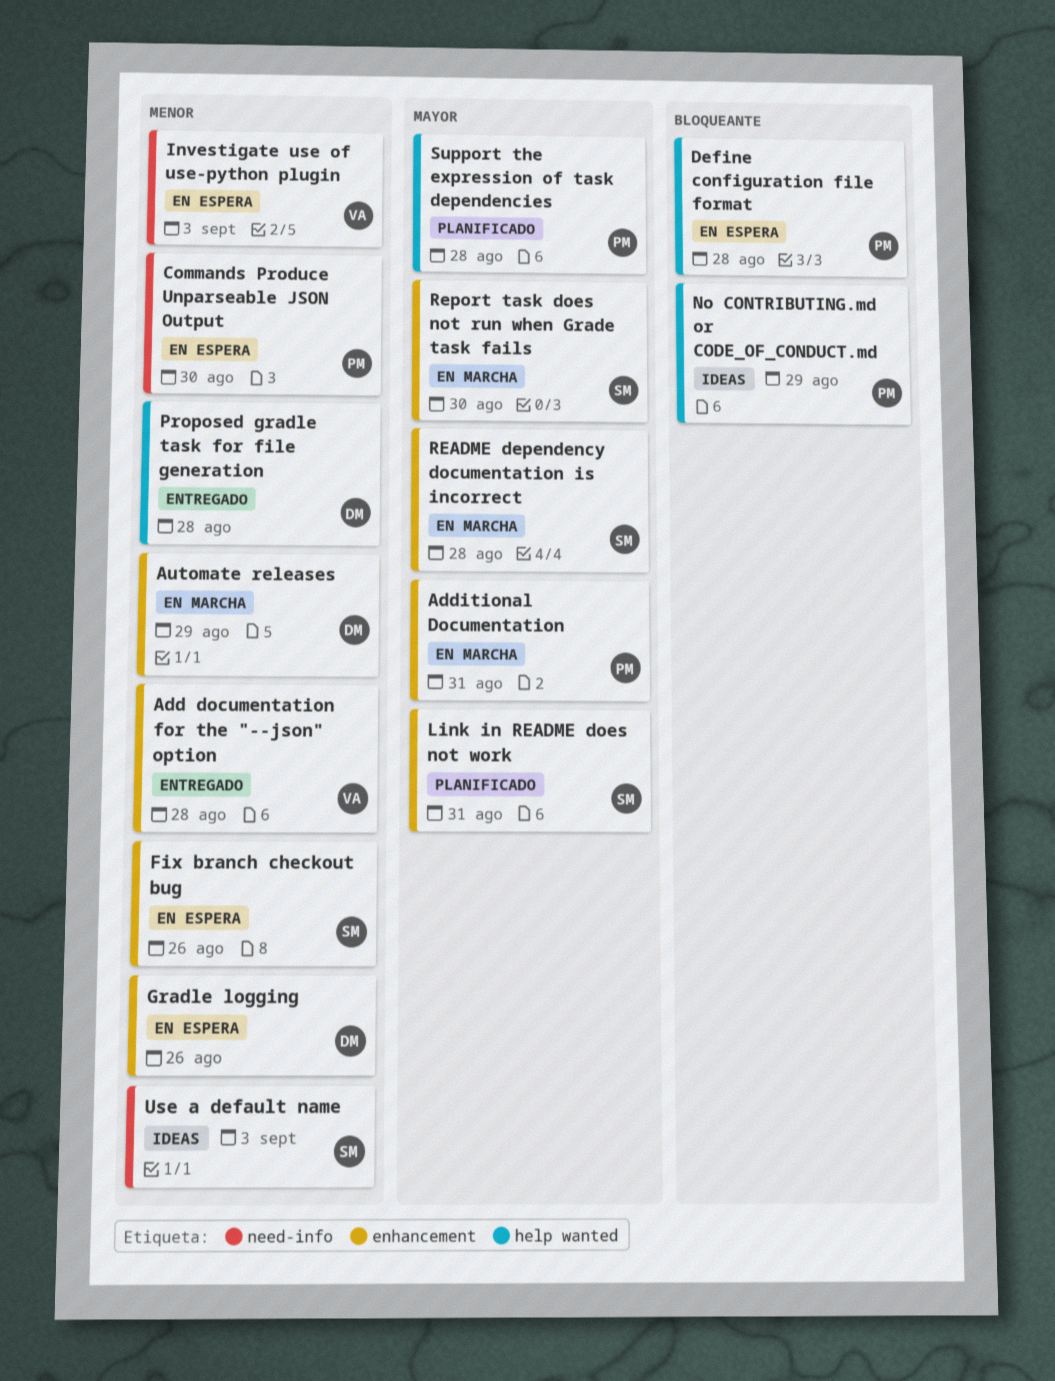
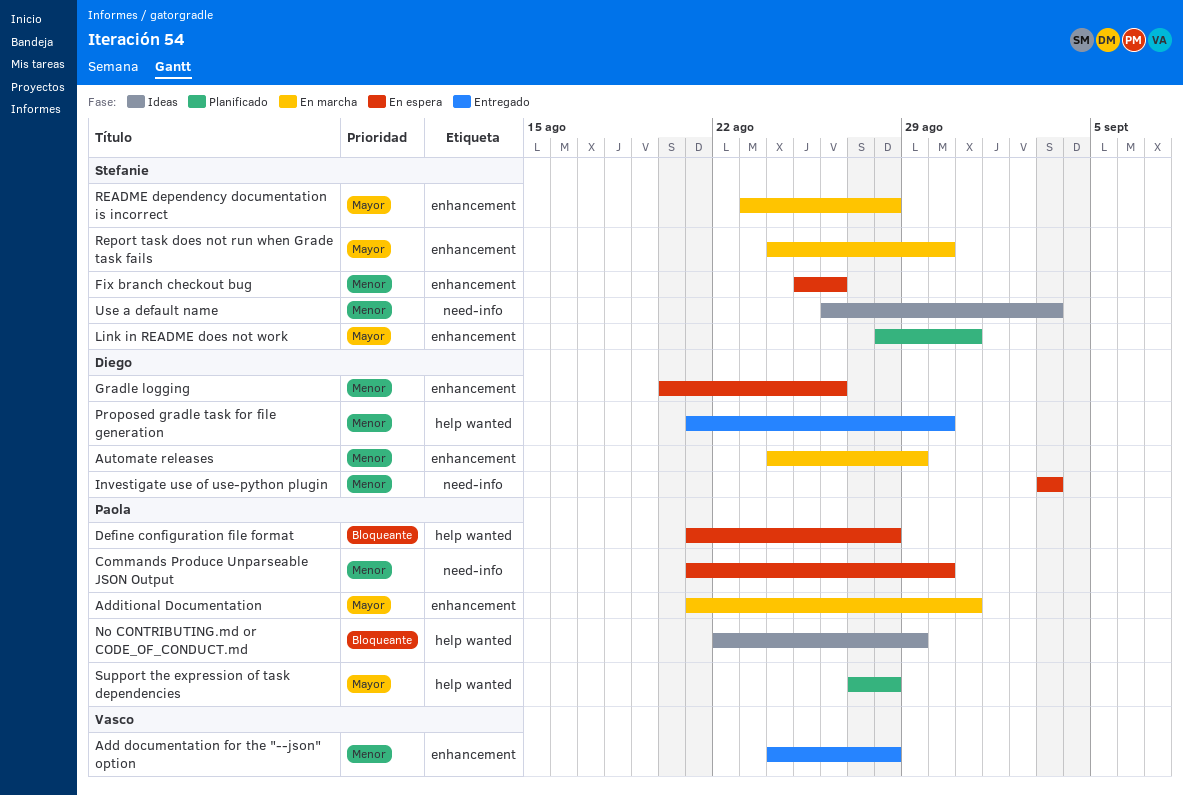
Investigate use of use-python plugin, owner: Vasco -> Diego
Proposed gradle task for file generation, due: Aug 28 -> Aug 30

